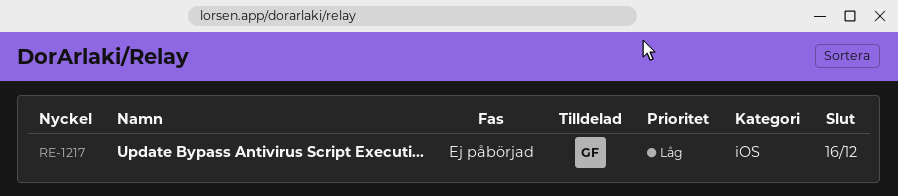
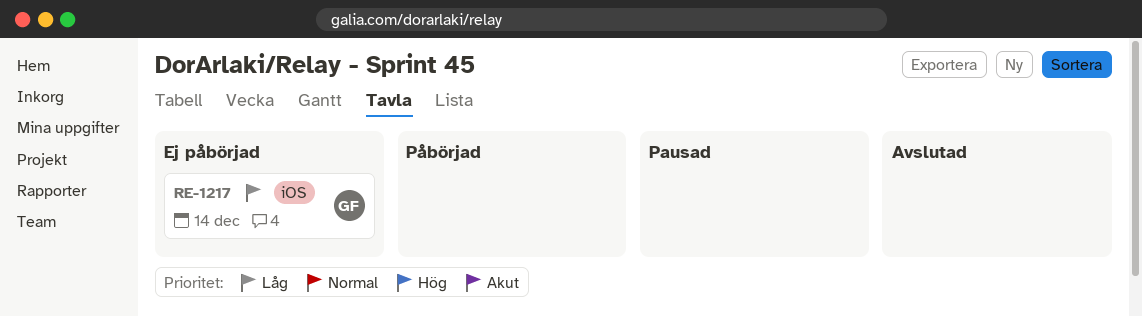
RE-1217, due: Dec 16 -> Dec 14

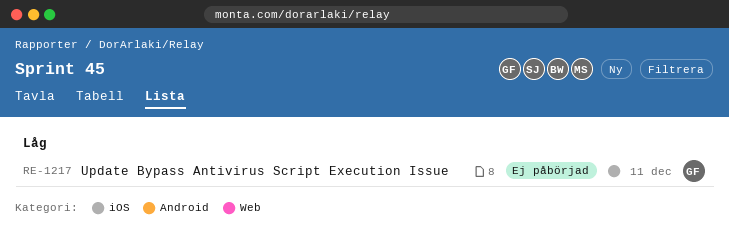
RE-1217, due: Dec 14 -> Dec 11

